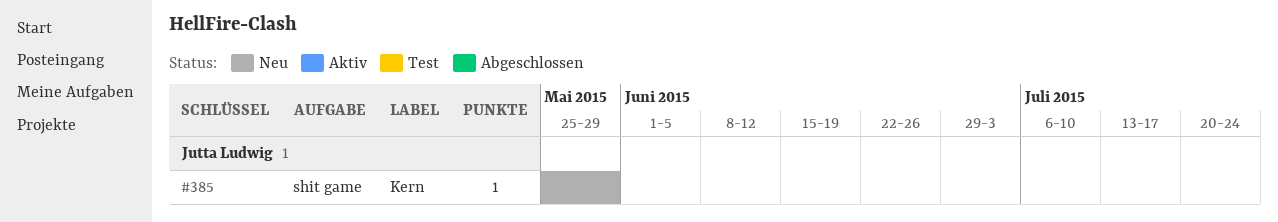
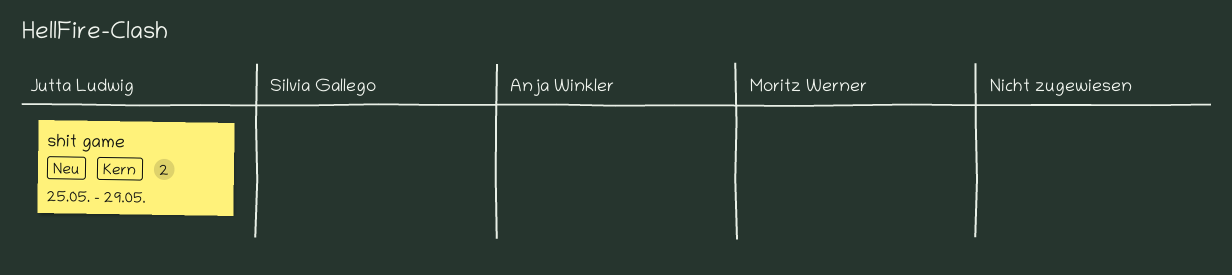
shit game, estimate: 1 -> 2

